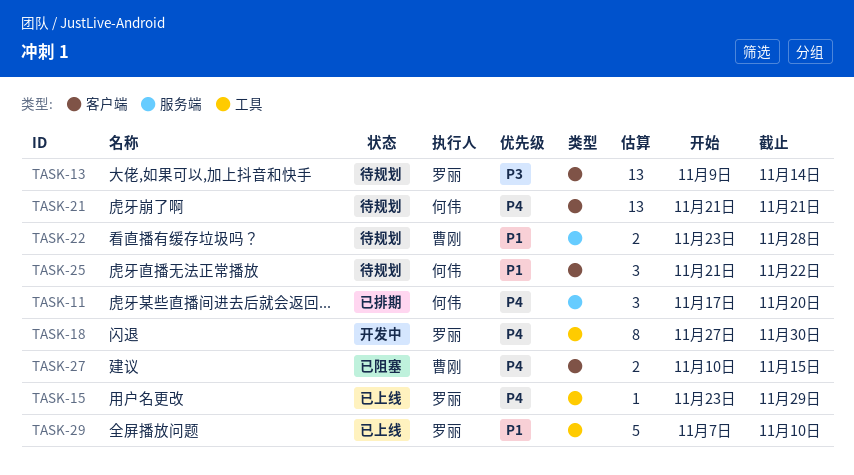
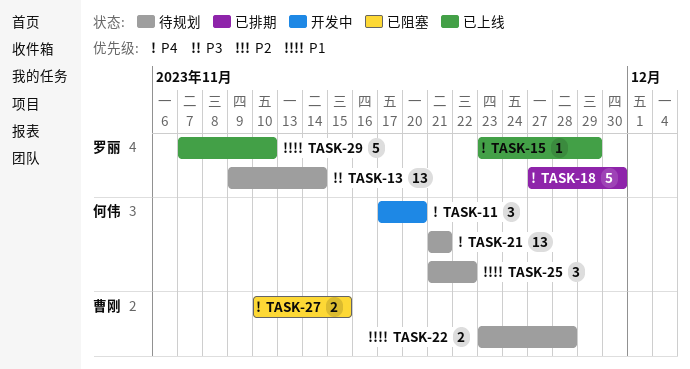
TASK-11, status: 已排期 -> 开发中
TASK-18, status: 开发中 -> 已排期
TASK-18, estimate: 8 -> 5

